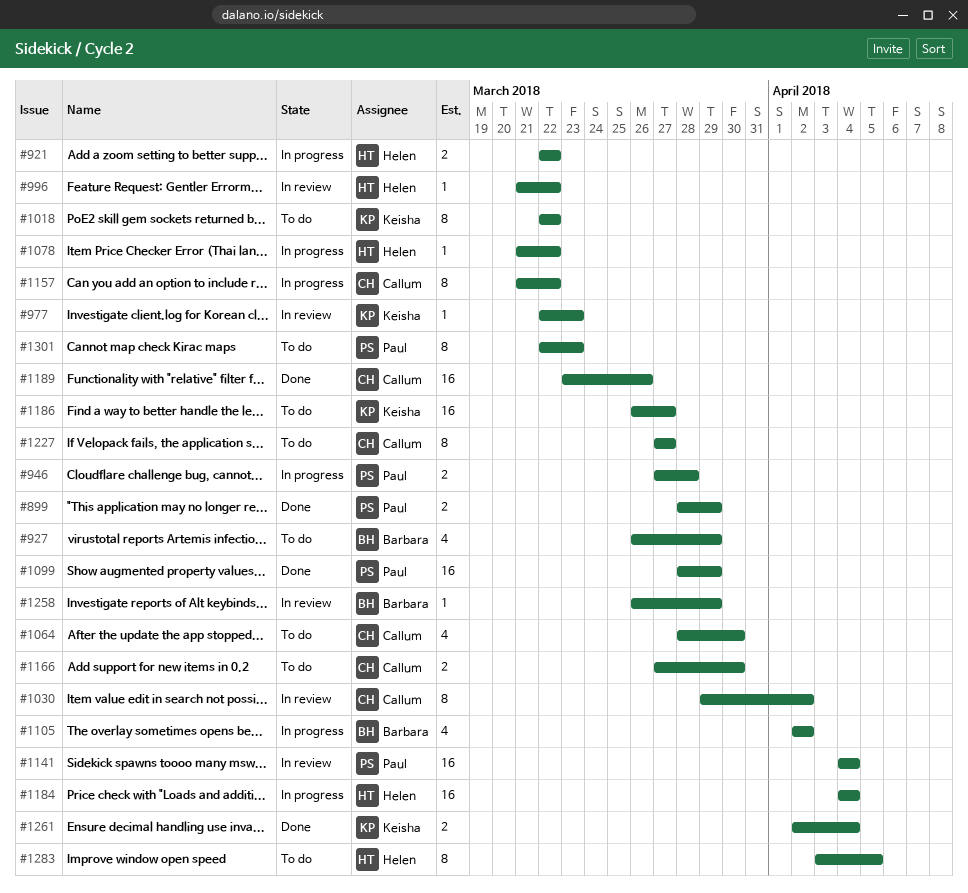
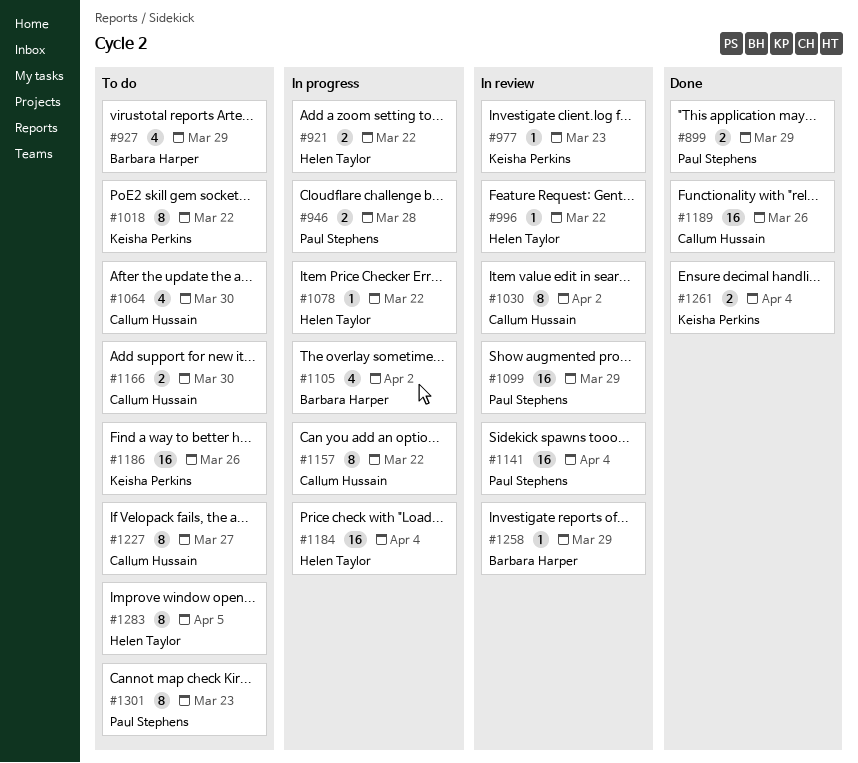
#1099, status: Done -> In review
#1186, due: Mar 27 -> Mar 26

